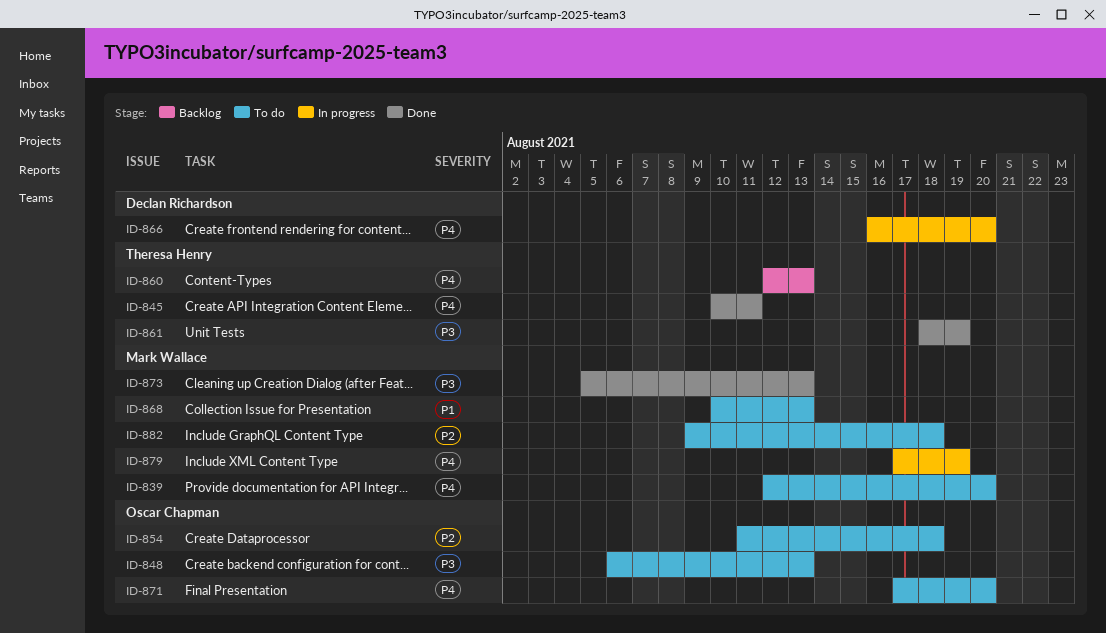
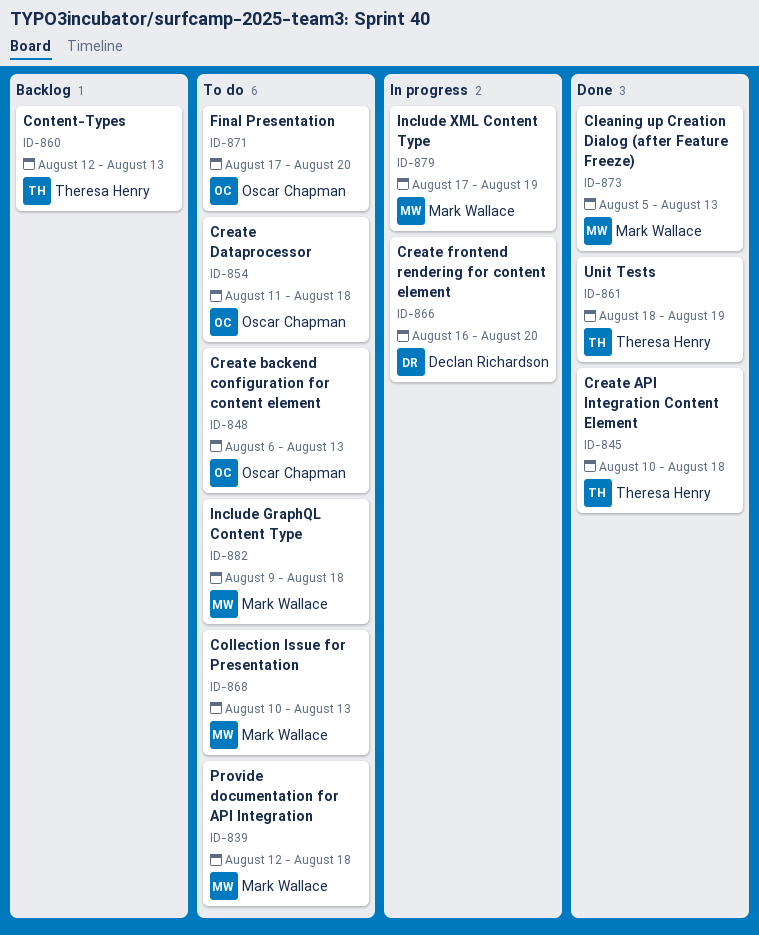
ID-839, due: Aug 20 -> Aug 18
ID-845, due: Aug 11 -> Aug 18

